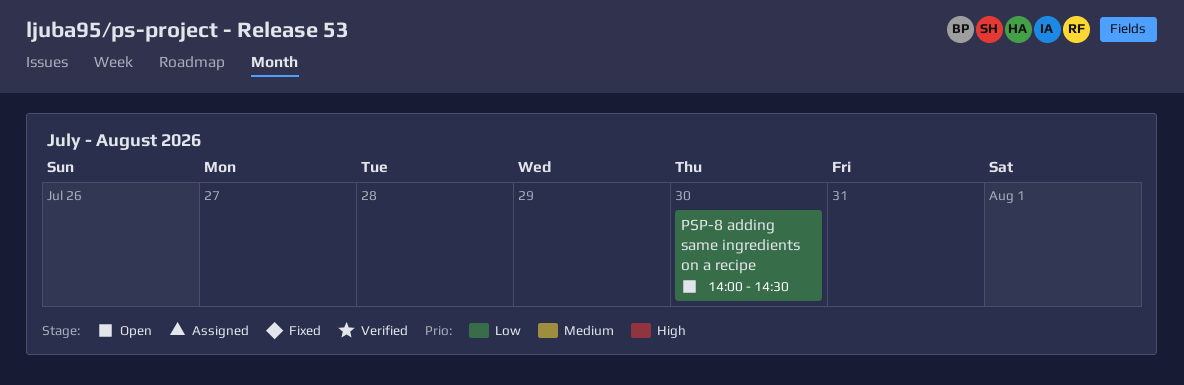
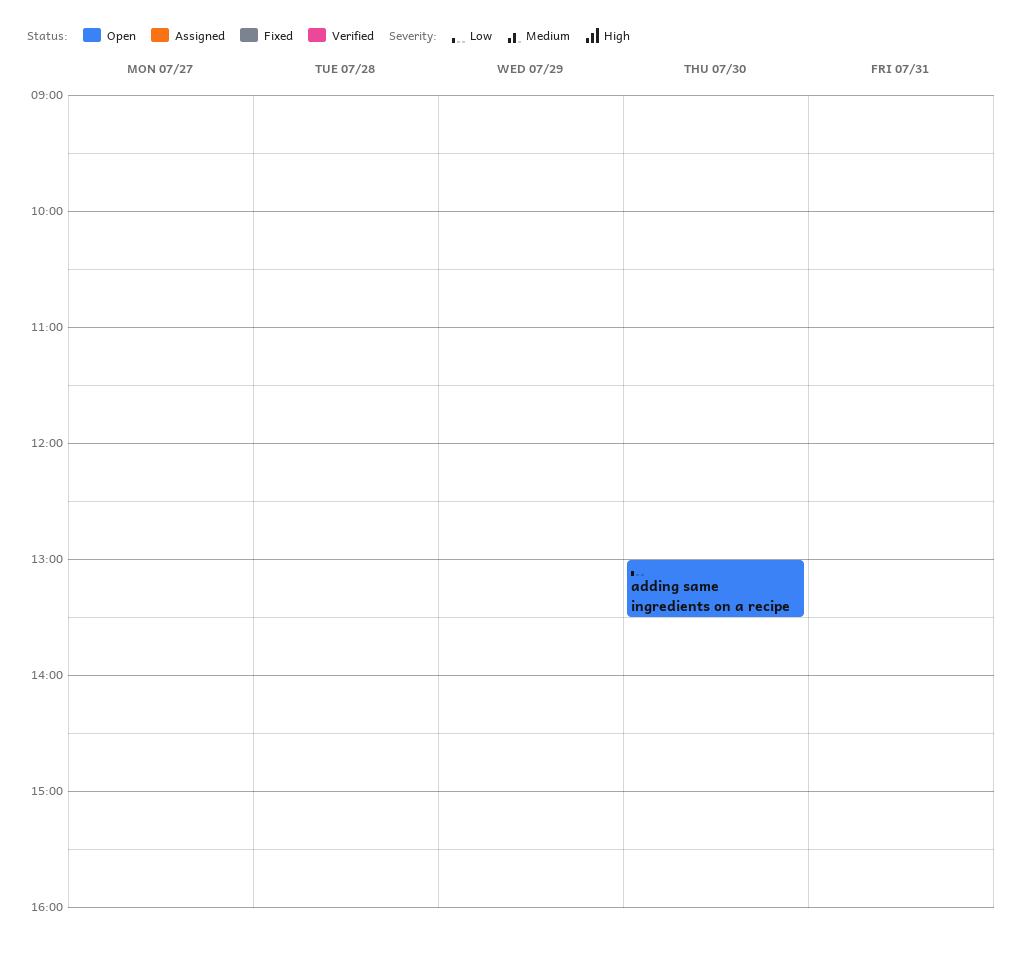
adding same ingredients on a recipe, begins: 14:00 -> 13:00
adding same ingredients on a recipe, ends: 14:30 -> 13:30

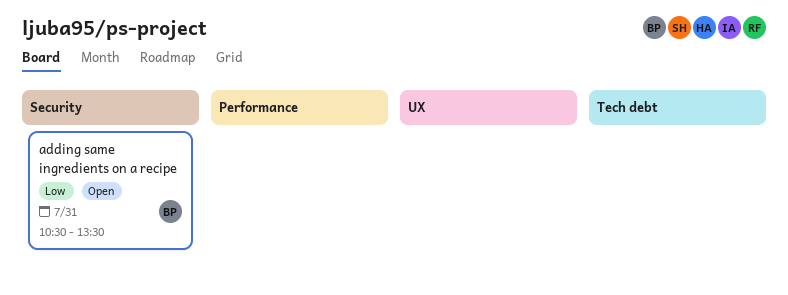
adding same ingredients on a recipe, day: Jul 30 -> Jul 31
adding same ingredients on a recipe, begins: 13:00 -> 10:30

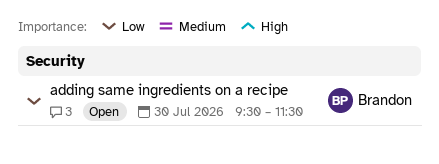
adding same ingredients on a recipe, day: Jul 31 -> Jul 30
adding same ingredients on a recipe, begins: 10:30 -> 09:30
adding same ingredients on a recipe, ends: 13:30 -> 11:30

